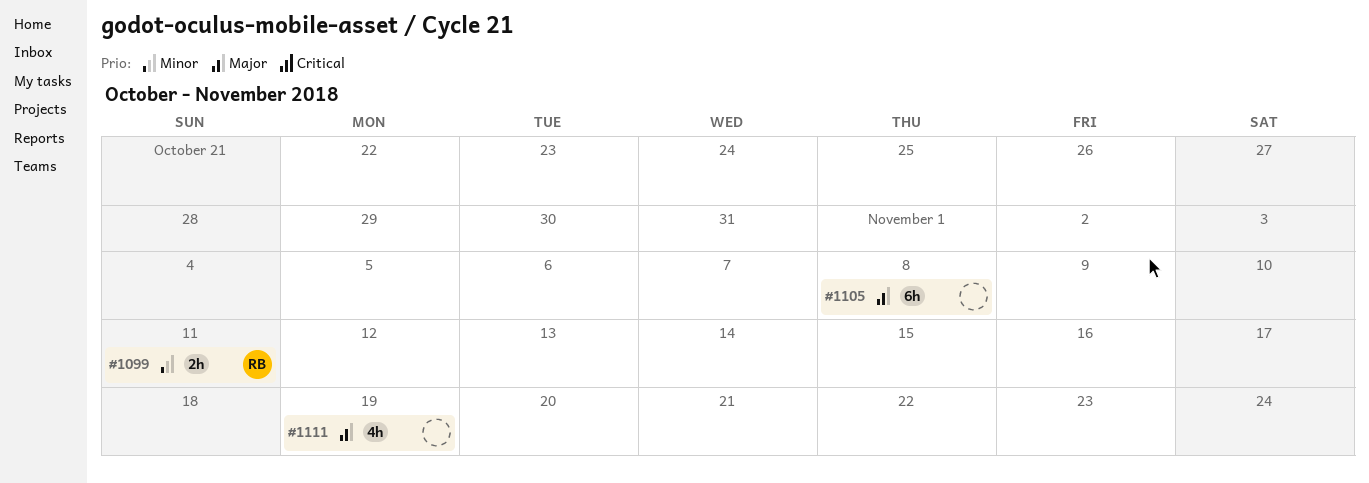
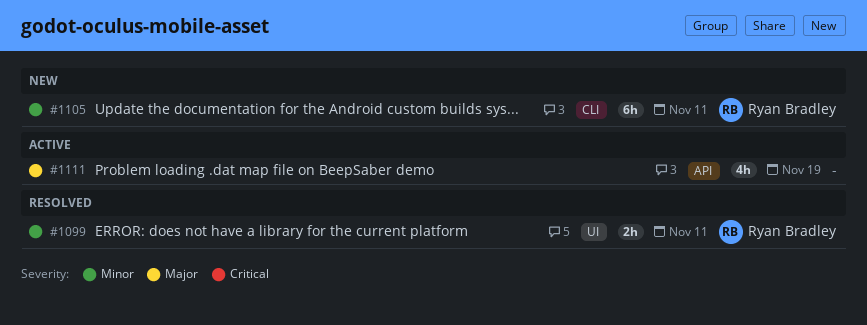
#1105, owner: none -> Ryan Bradley
#1105, priority: Major -> Minor
#1105, due: Nov 8 -> Nov 11

